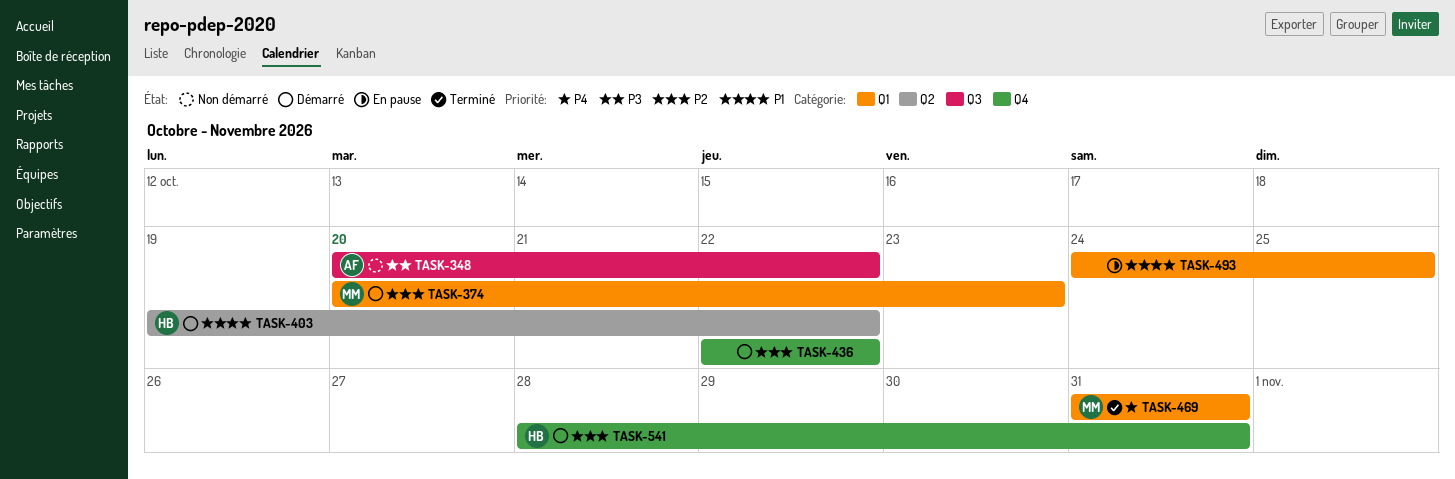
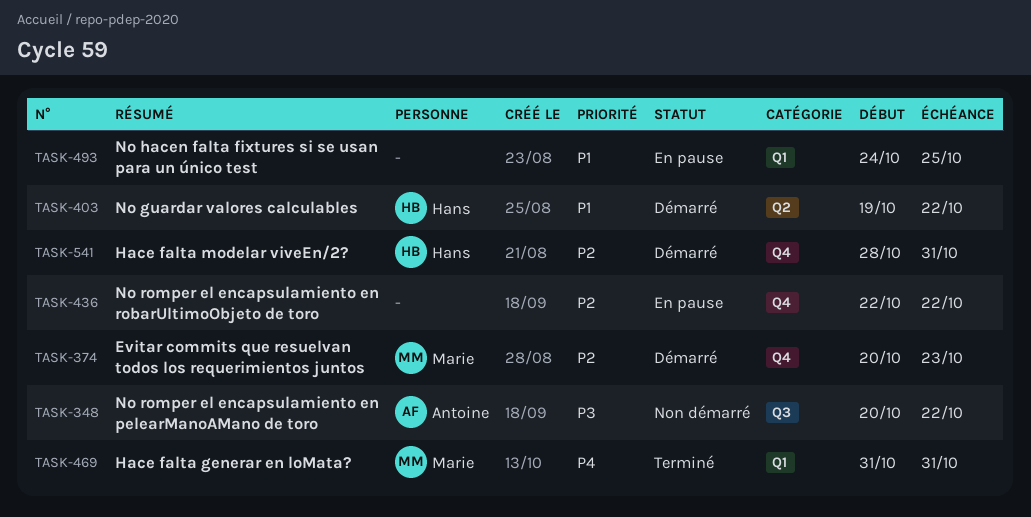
TASK-374, label: Q1 -> Q4
TASK-436, status: Démarré -> En pause

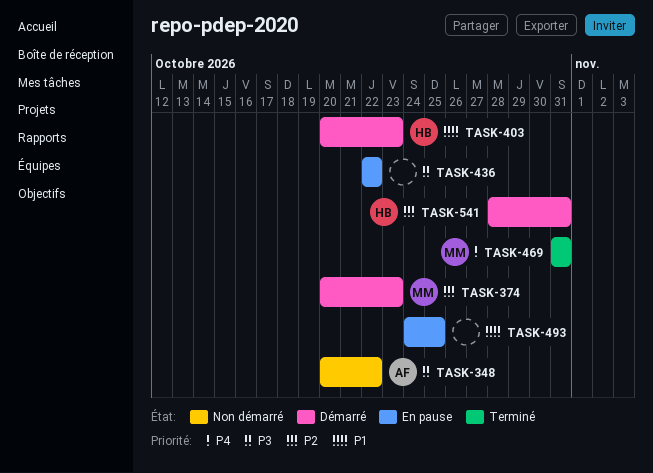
TASK-403, start: Oct 19 -> Oct 20
TASK-403, due: Oct 22 -> Oct 23
TASK-436, priority: P2 -> P3

